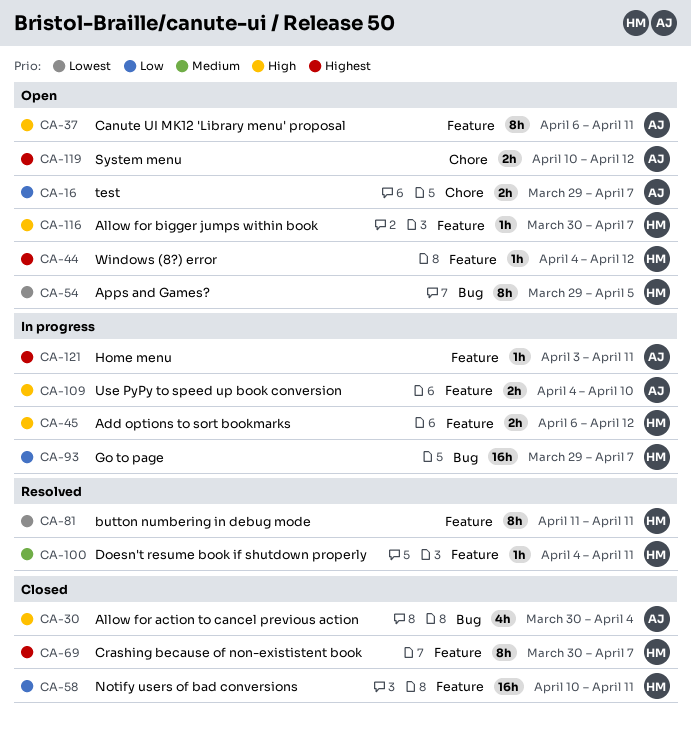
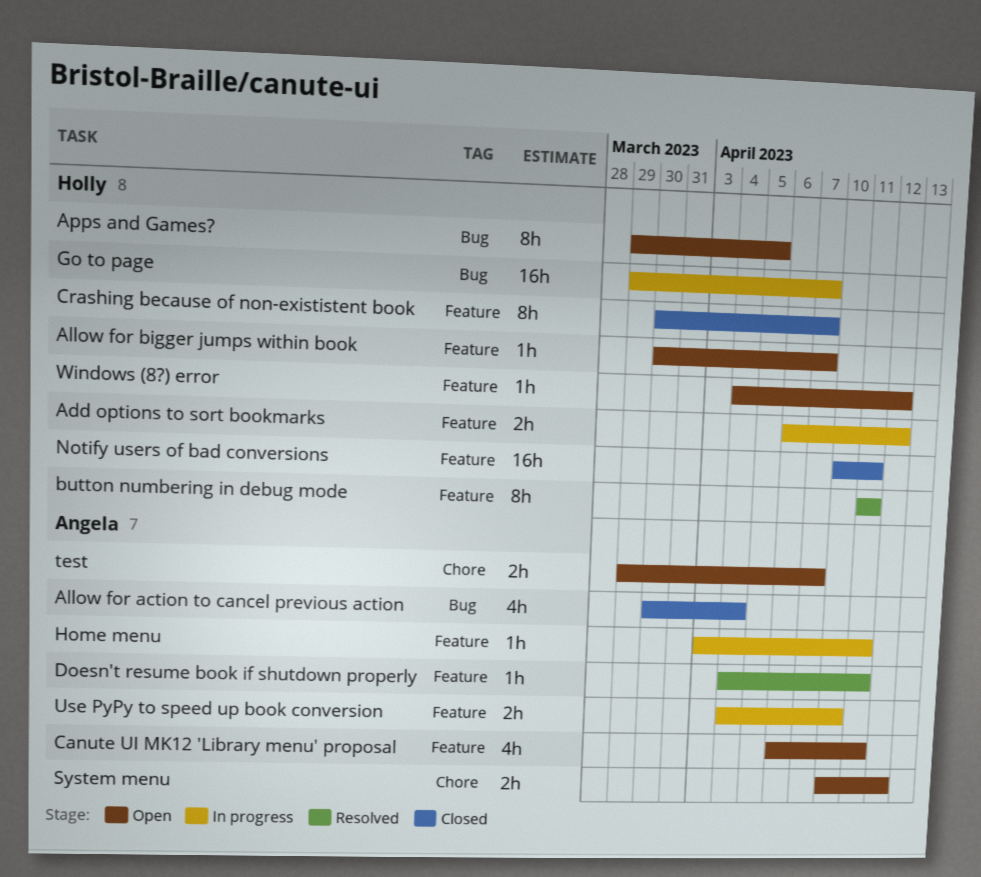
Canute UI MK12 'Library menu' proposal, estimate: 8h -> 4h
Doesn't resume book if shutdown properly, owner: Holly -> Angela

